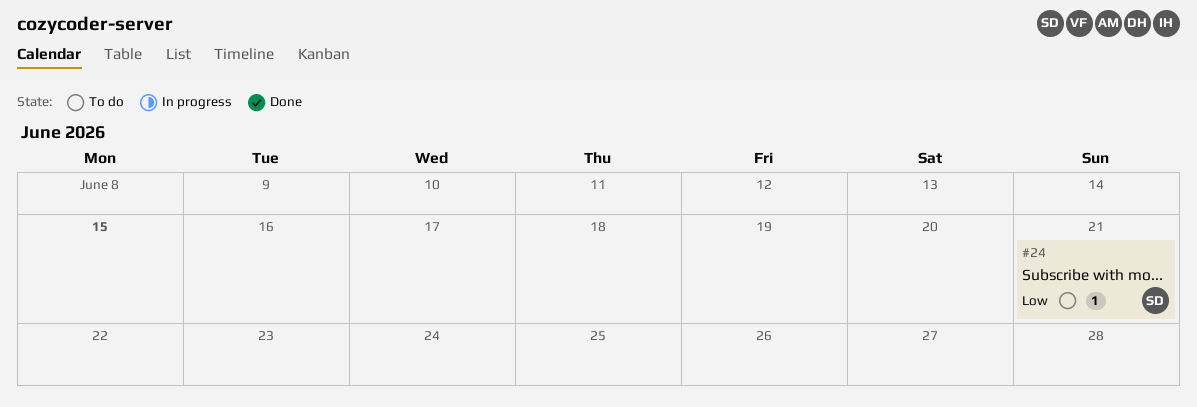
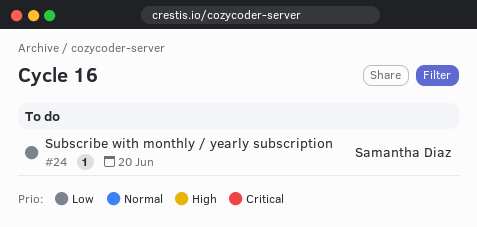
#24, due: Jun 21 -> Jun 20

